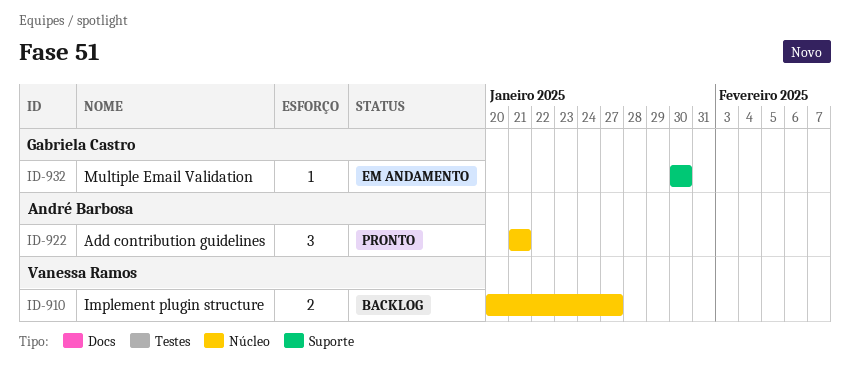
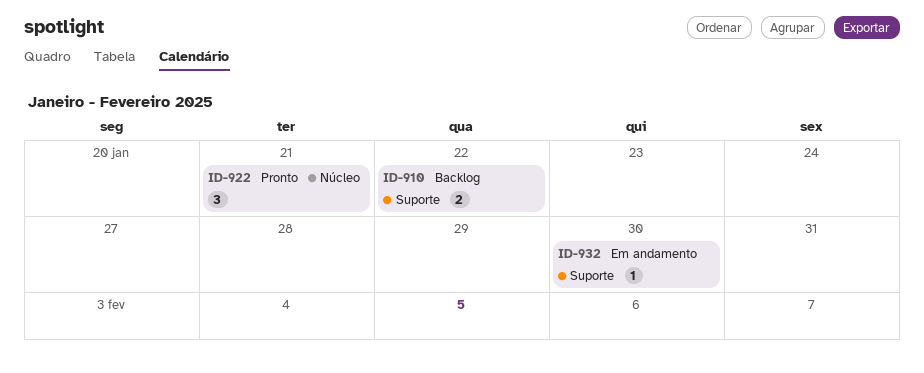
ID-910, label: Núcleo -> Suporte
ID-910, due: Jan 27 -> Jan 22

